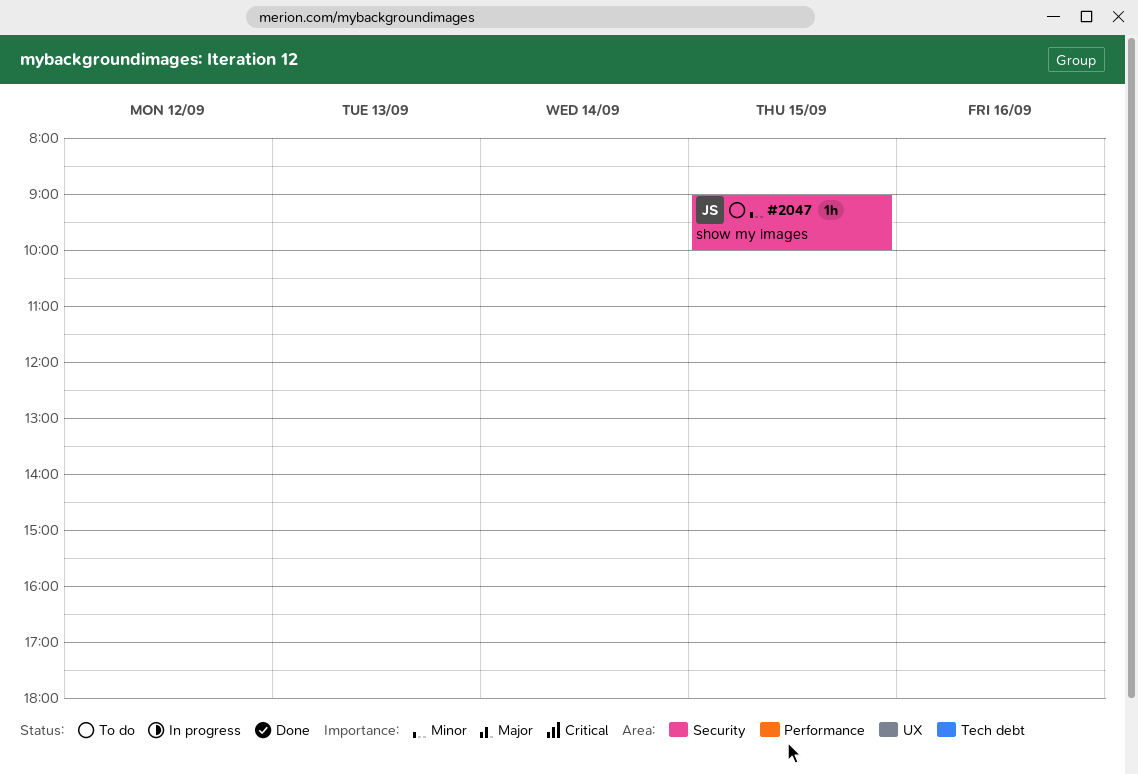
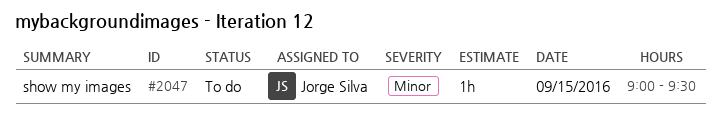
#2047, ends: 10:00 -> 09:30

